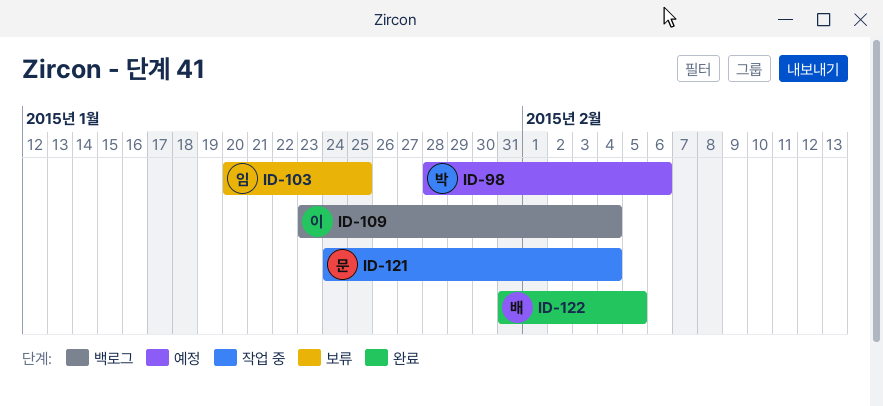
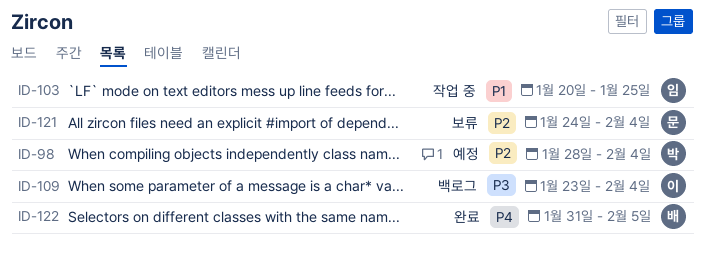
ID-98, due: Feb 6 -> Feb 4
ID-103, status: 보류 -> 작업 중
ID-121, status: 작업 중 -> 보류

